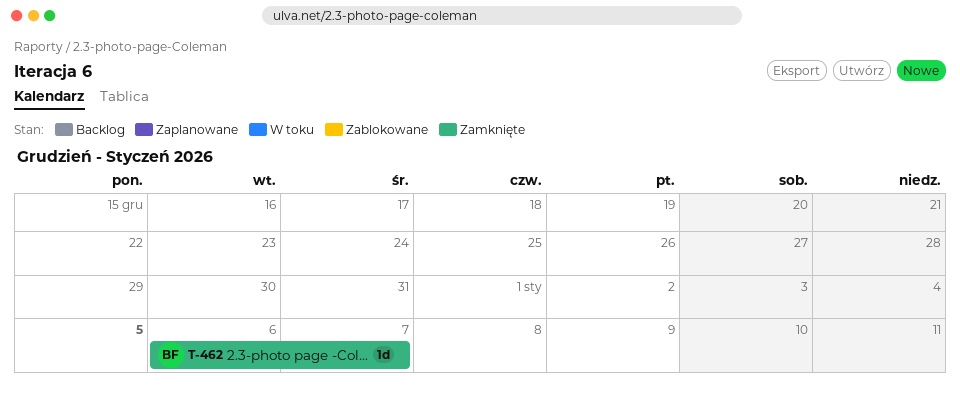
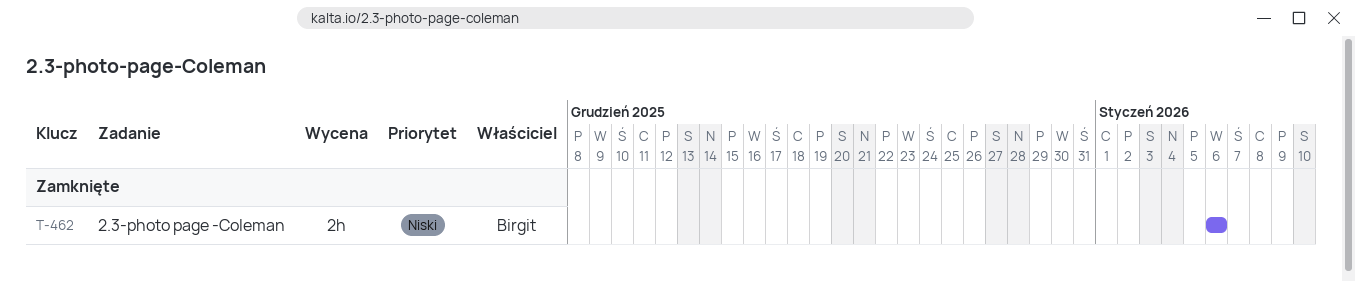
T-462, estimate: 1d -> 2h
T-462, due: Jan 7 -> Jan 6

